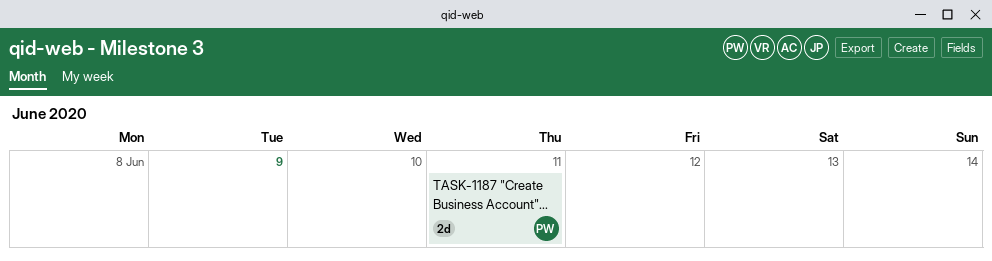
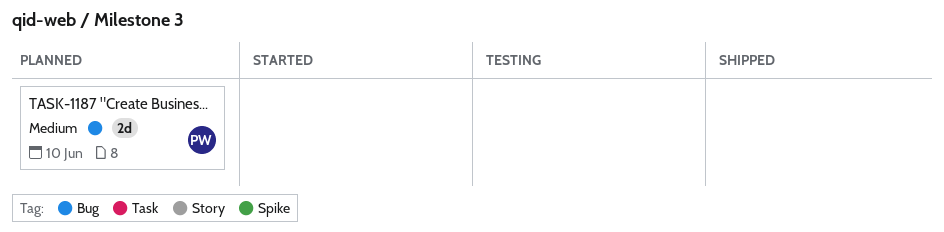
TASK-1187, due: Jun 11 -> Jun 10

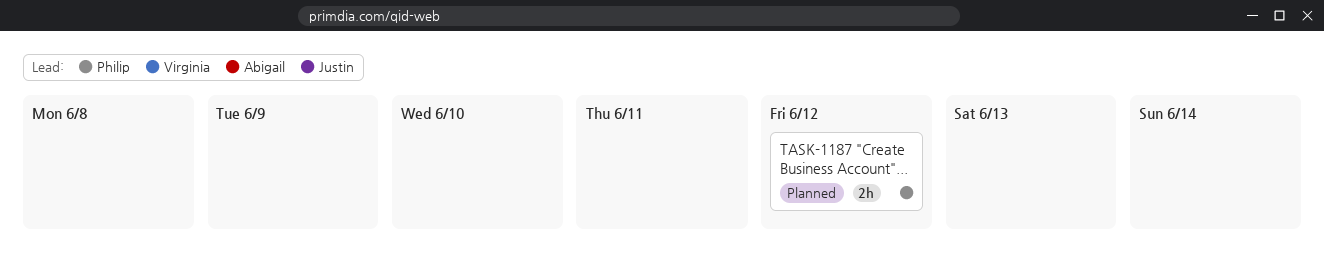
TASK-1187, estimate: 2d -> 2h
TASK-1187, due: Jun 10 -> Jun 12

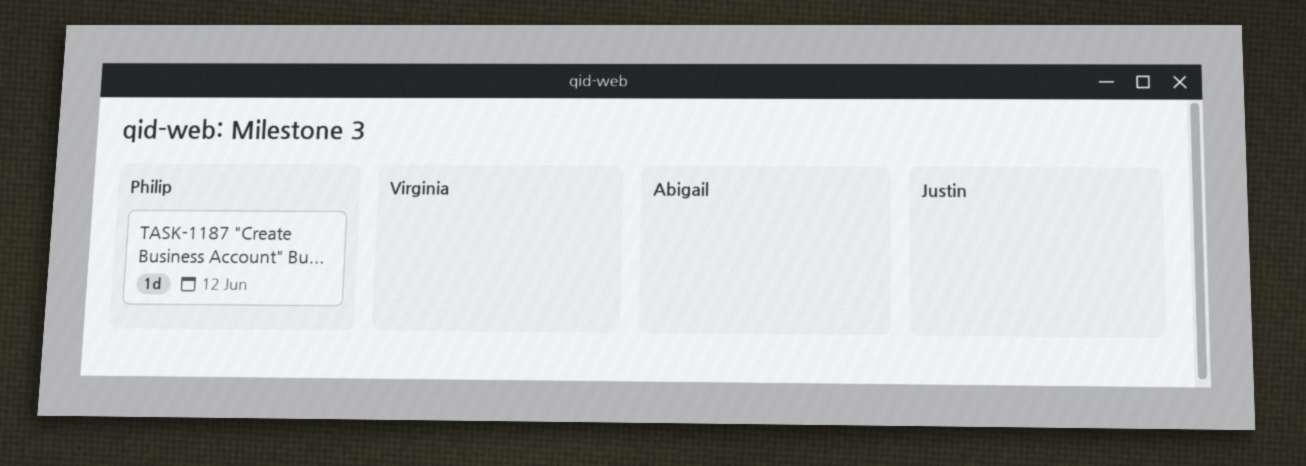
TASK-1187, estimate: 2h -> 1d

